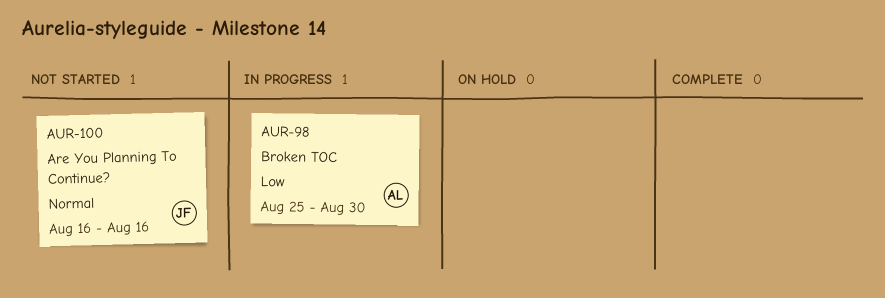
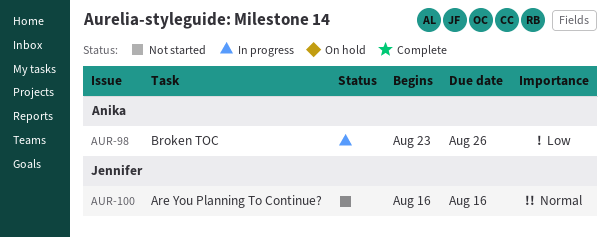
AUR-98, start: Aug 25 -> Aug 23
AUR-98, due: Aug 30 -> Aug 26

